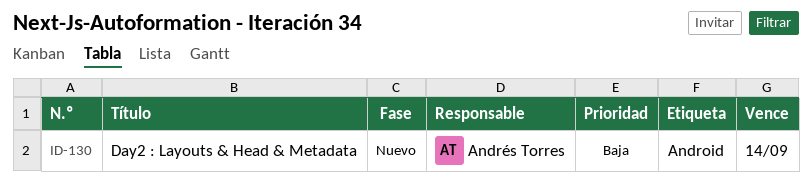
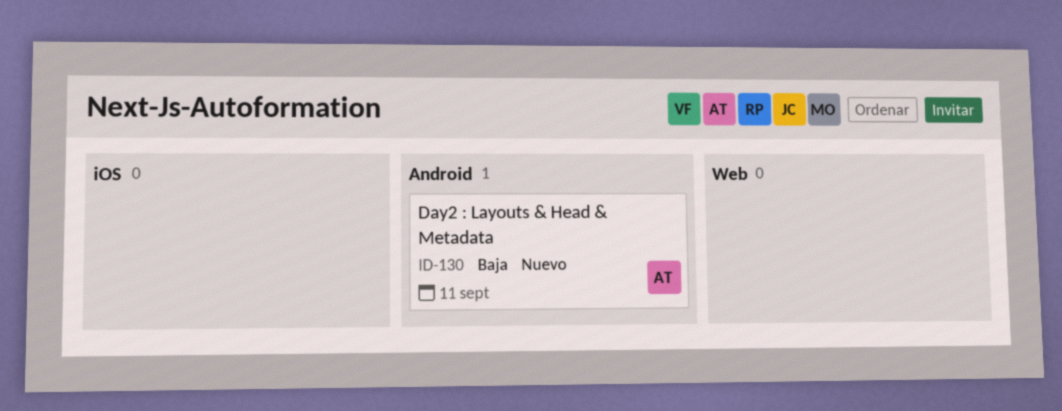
ID-130, due: Sep 14 -> Sep 11

